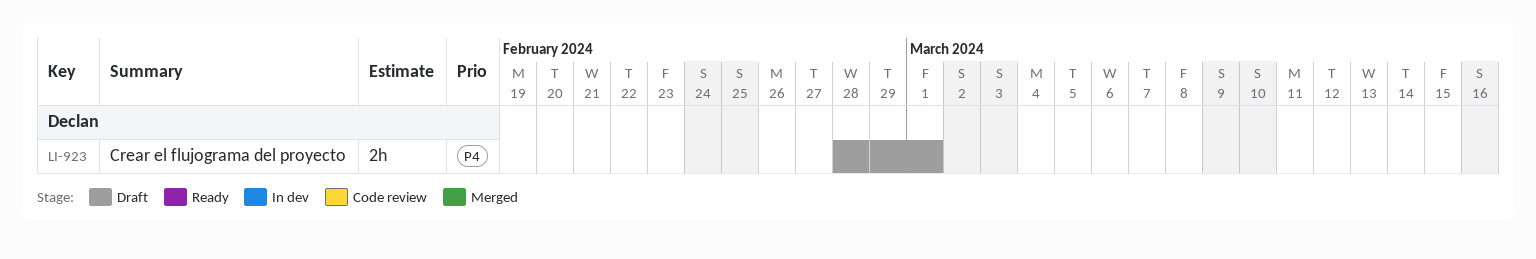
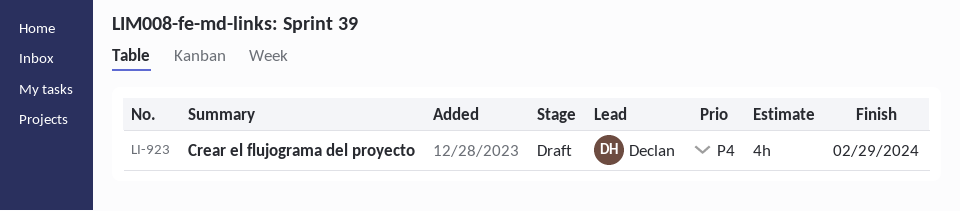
LI-923, estimate: 2h -> 4h
LI-923, due: Mar 1 -> Feb 29

